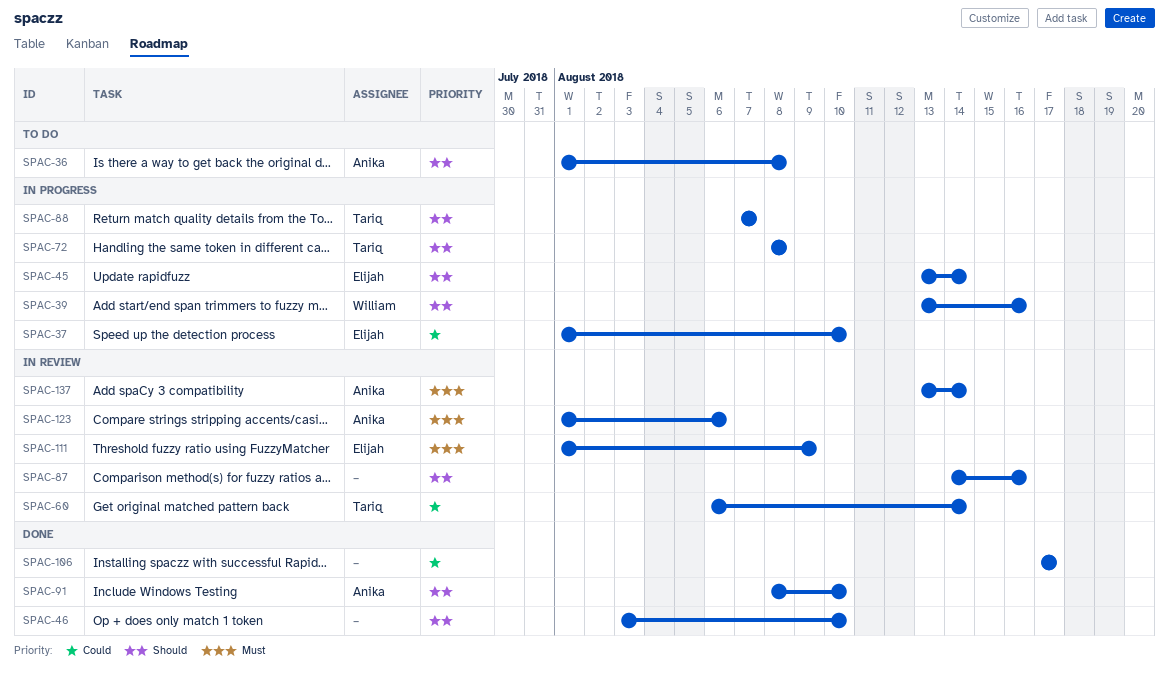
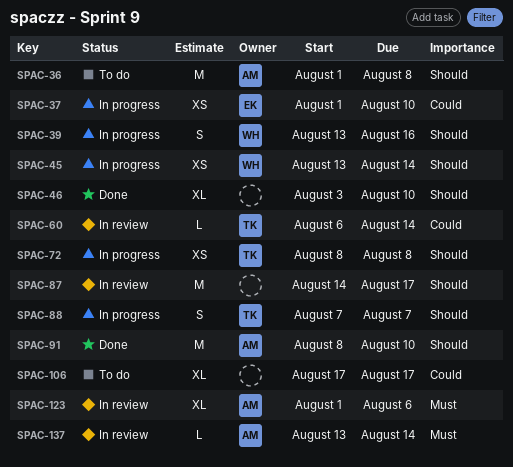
SPAC-45, owner: Elijah -> William
SPAC-87, due: Aug 16 -> Aug 17
SPAC-106, status: Done -> To do
SPAC-111: present -> none

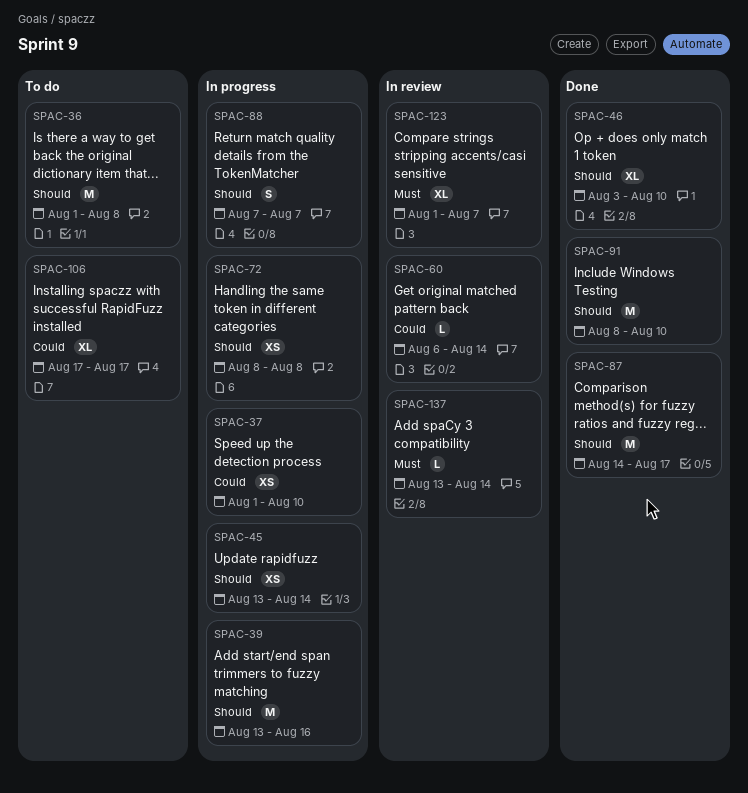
SPAC-39, estimate: S -> M
SPAC-87, status: In review -> Done
SPAC-123, due: Aug 6 -> Aug 7

